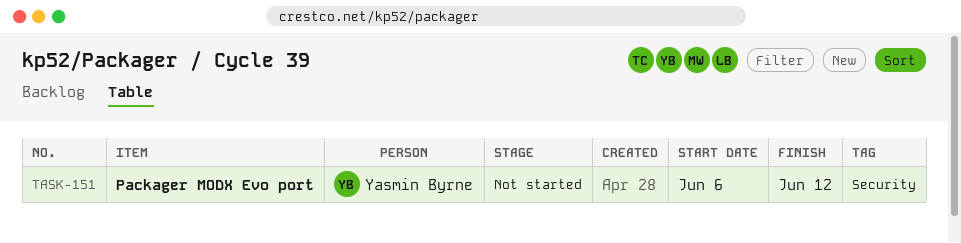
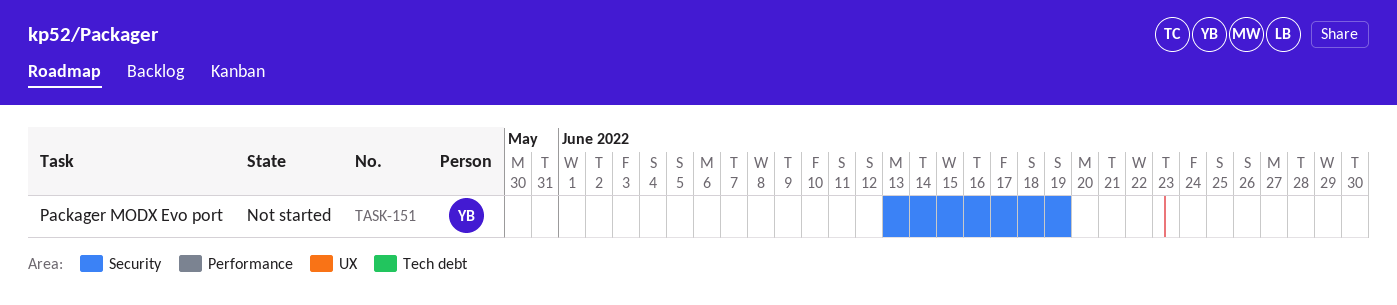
TASK-151, start: Jun 6 -> Jun 13
TASK-151, due: Jun 12 -> Jun 19

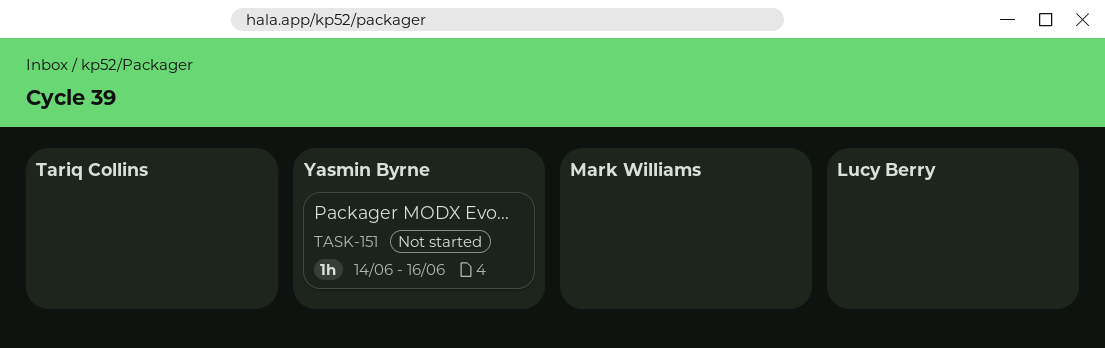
TASK-151, start: Jun 13 -> Jun 14
TASK-151, due: Jun 19 -> Jun 16

